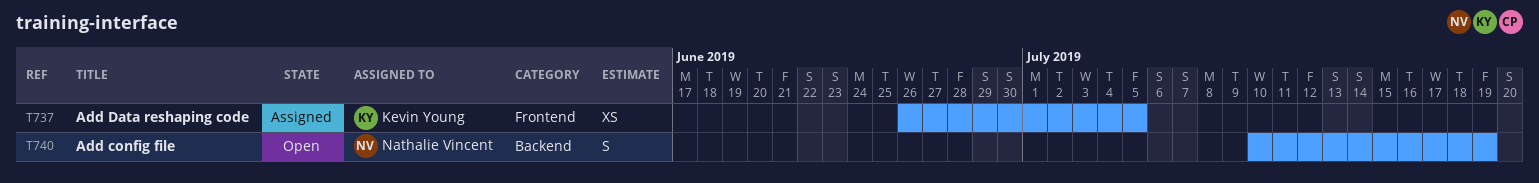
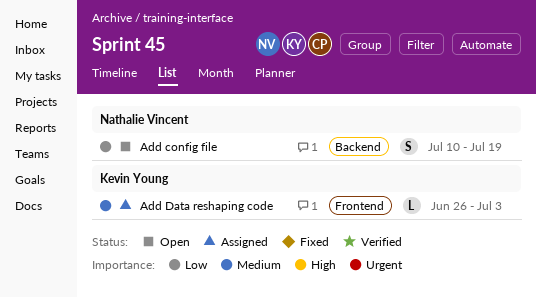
Add Data reshaping code, estimate: XS -> L
Add Data reshaping code, due: Jul 5 -> Jul 3

